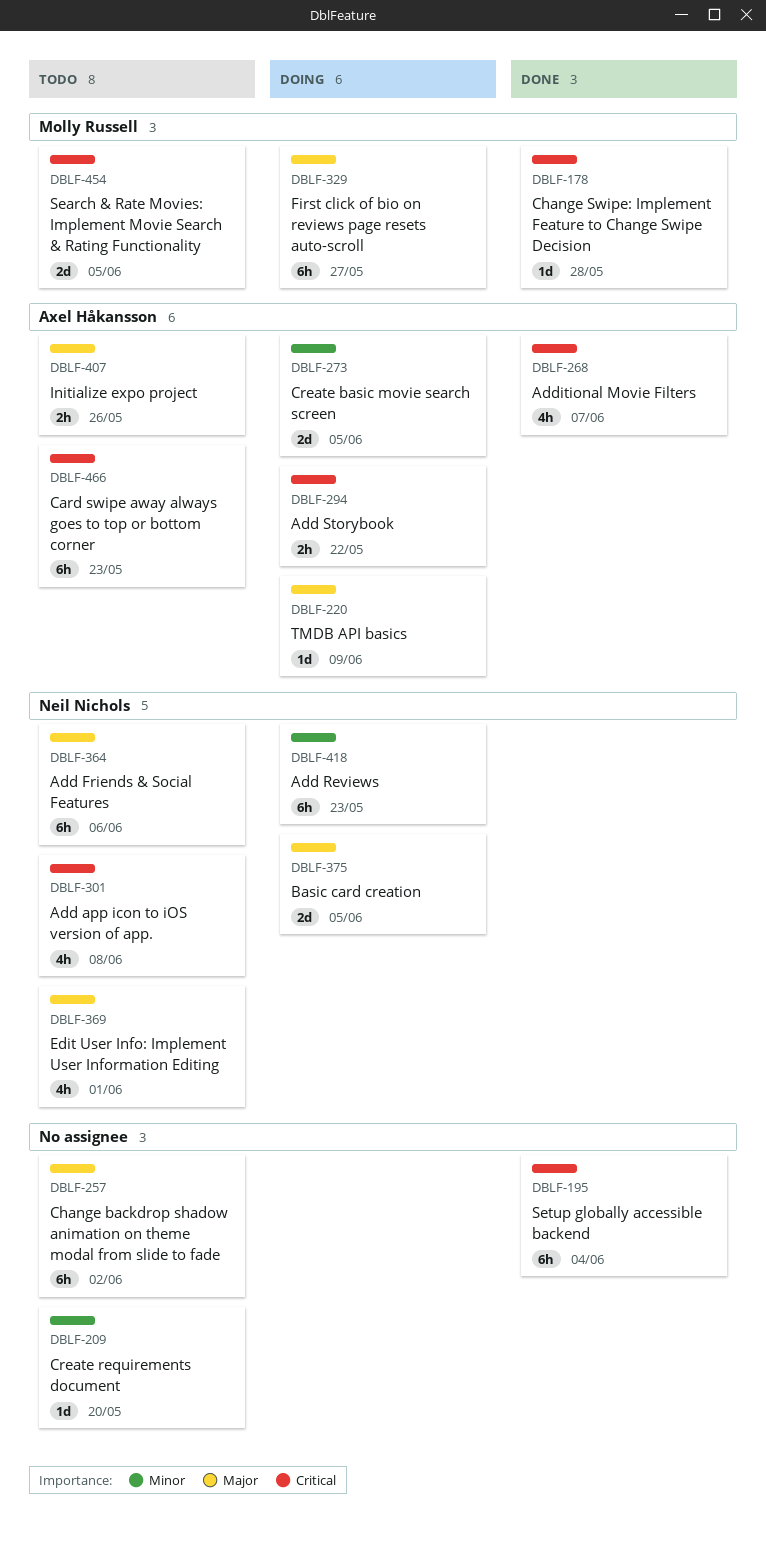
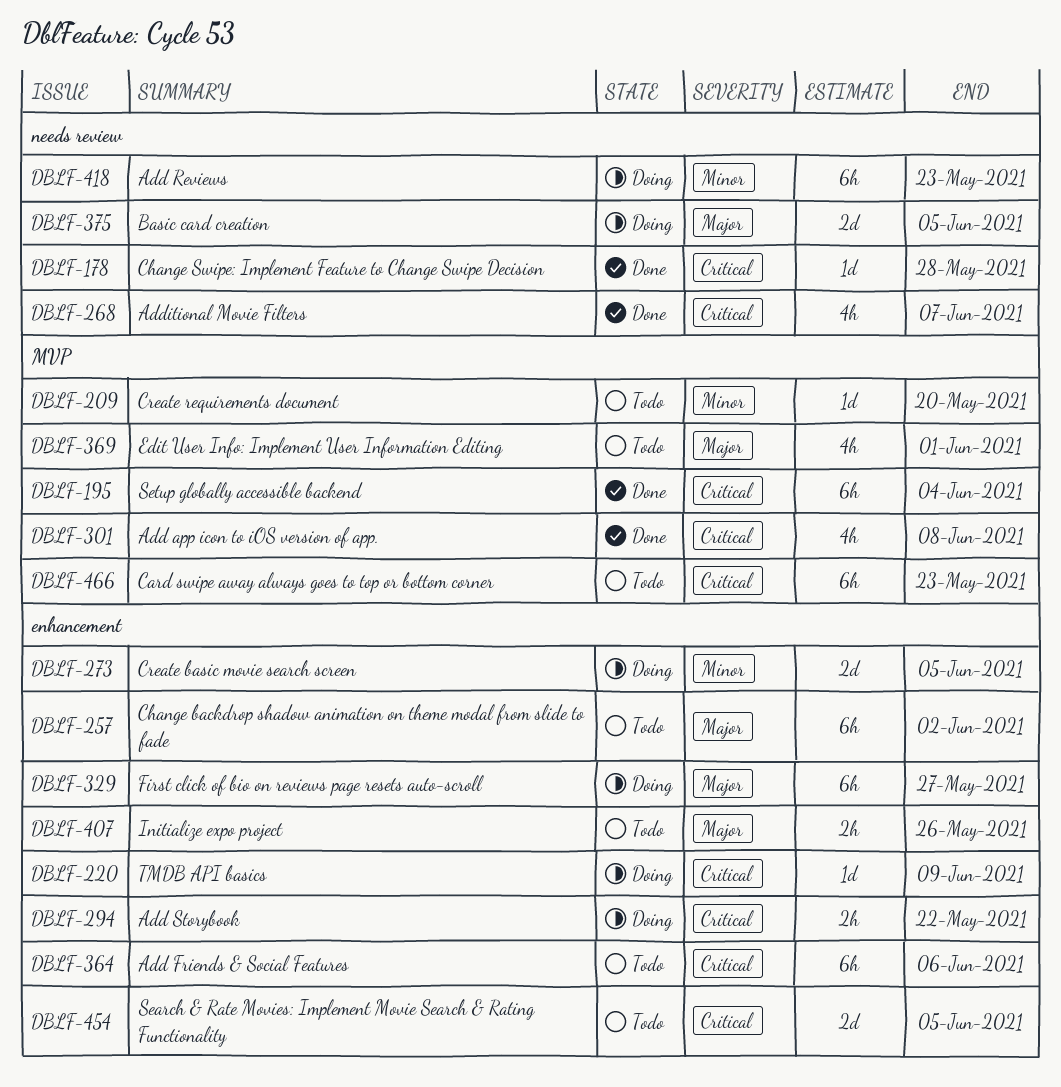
DBLF-220, priority: Major -> Critical
DBLF-301, status: Todo -> Done
DBLF-364, priority: Major -> Critical

